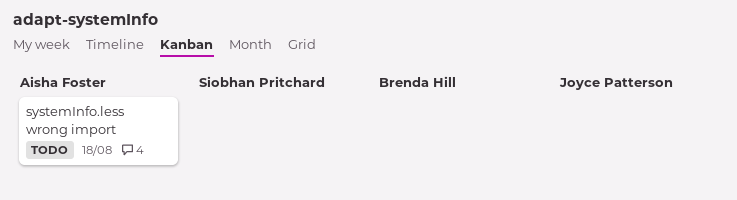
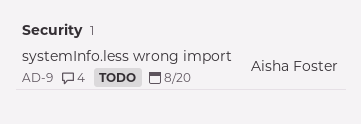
systemInfo.less wrong import, due: Aug 18 -> Aug 20

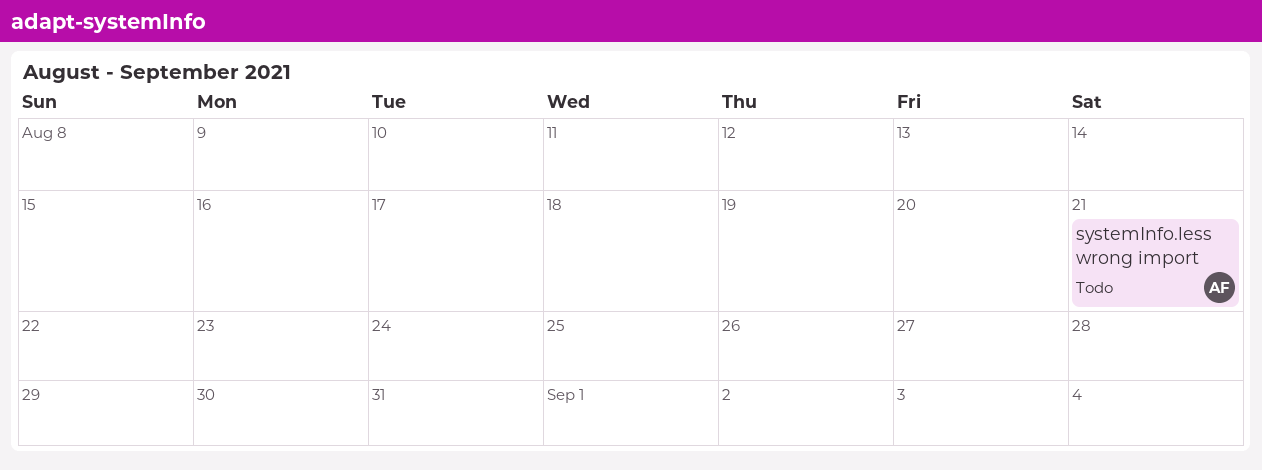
systemInfo.less wrong import, due: Aug 20 -> Aug 21

